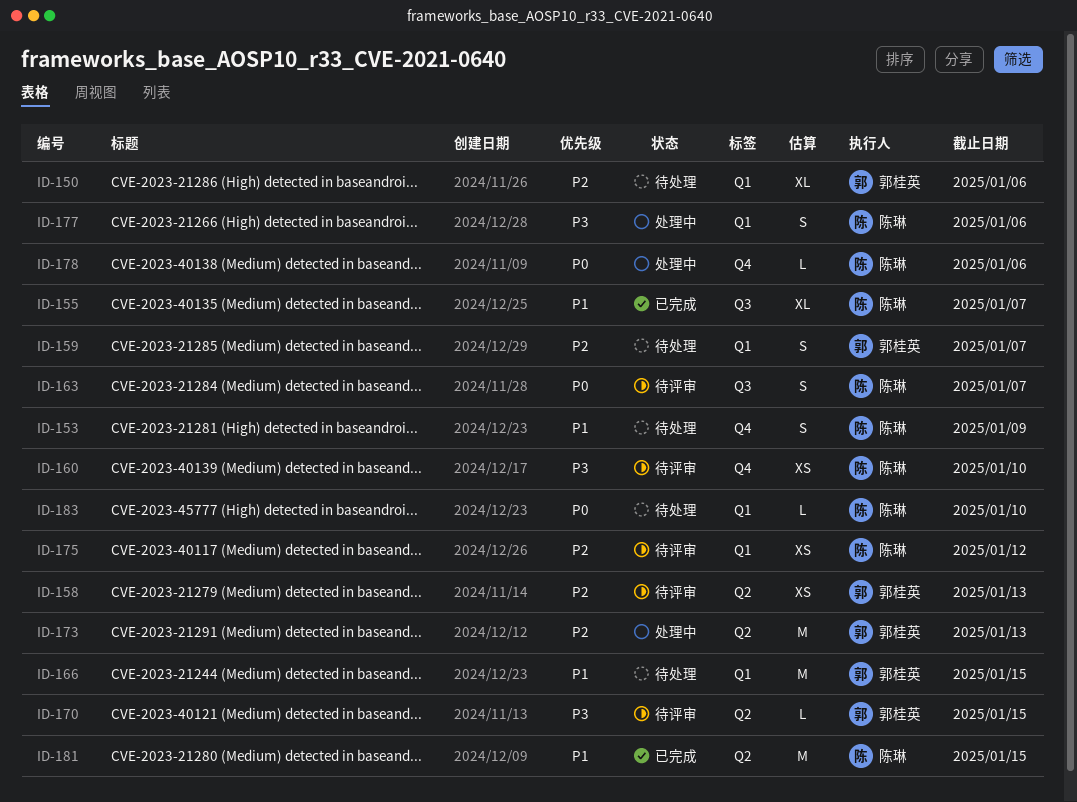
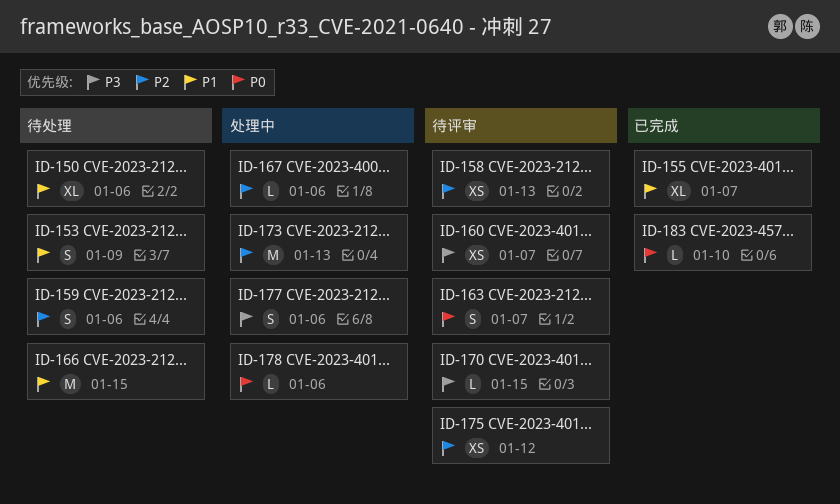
ID-150, priority: P2 -> P1
ID-159, due: Jan 7 -> Jan 6
ID-160, due: Jan 10 -> Jan 7
ID-167: none -> present
ID-181: present -> none
ID-183, status: 待处理 -> 已完成

